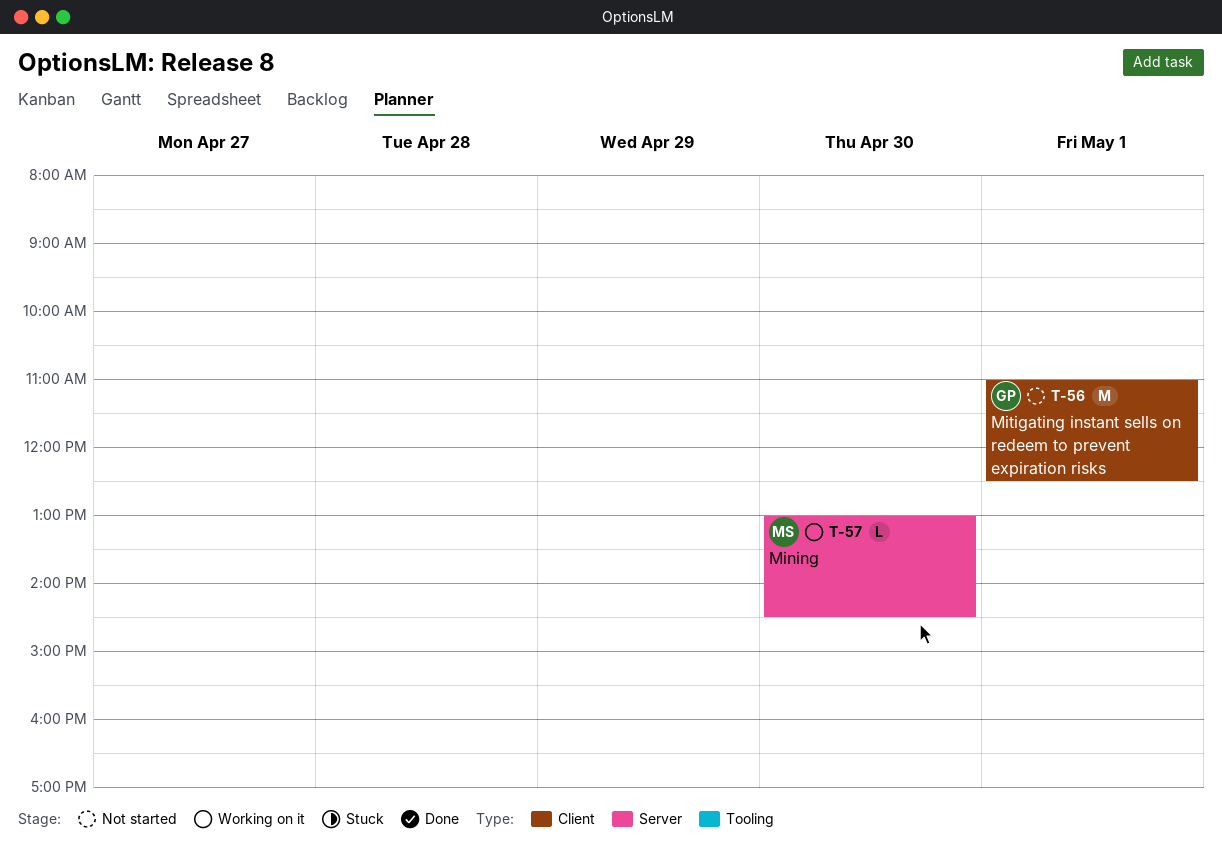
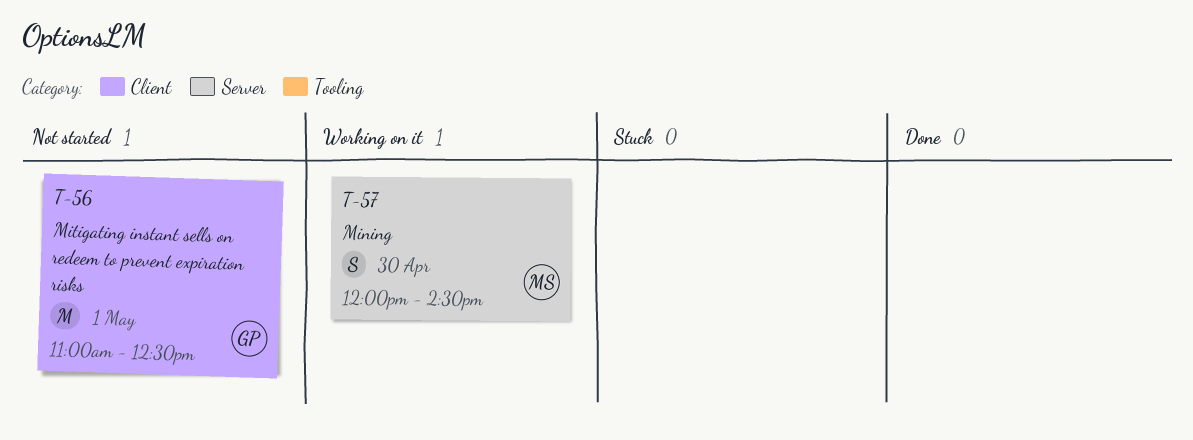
T-57, estimate: L -> S
T-57, begins: 13:00 -> 12:00

